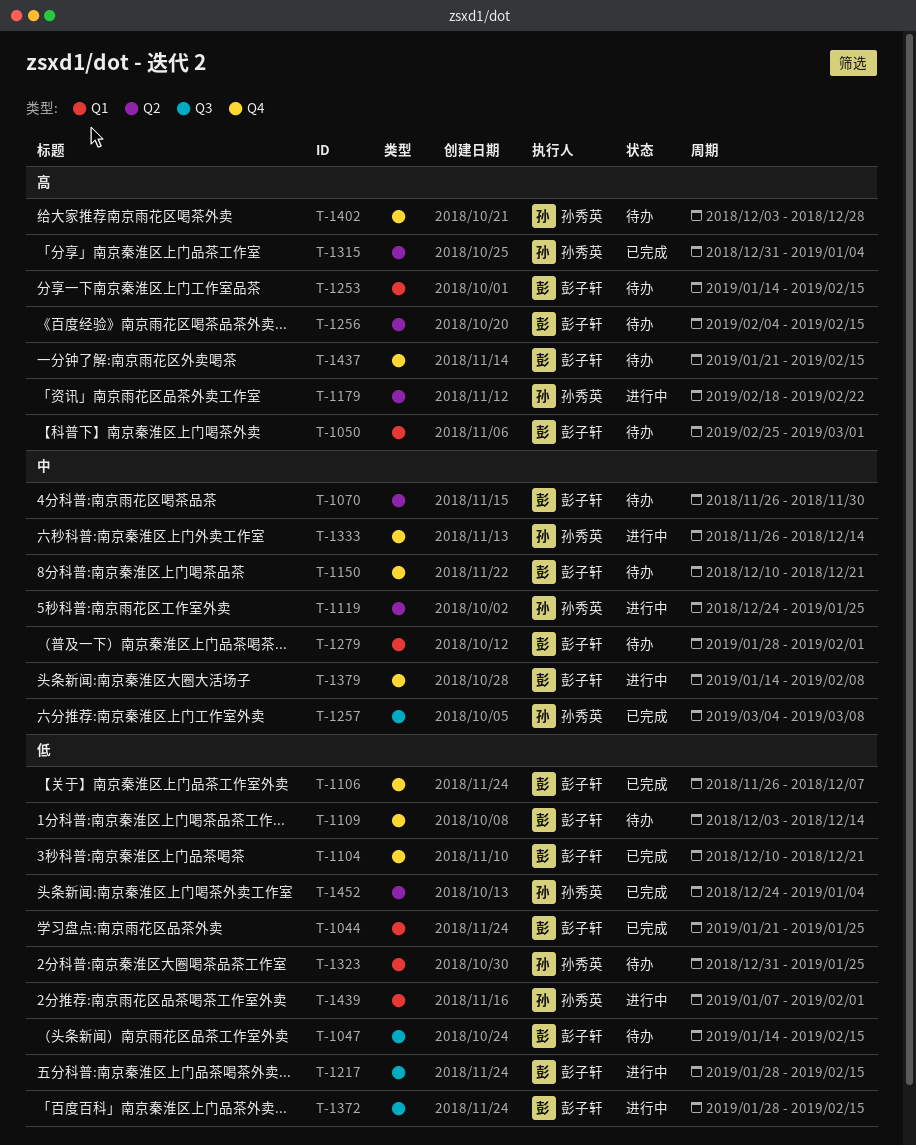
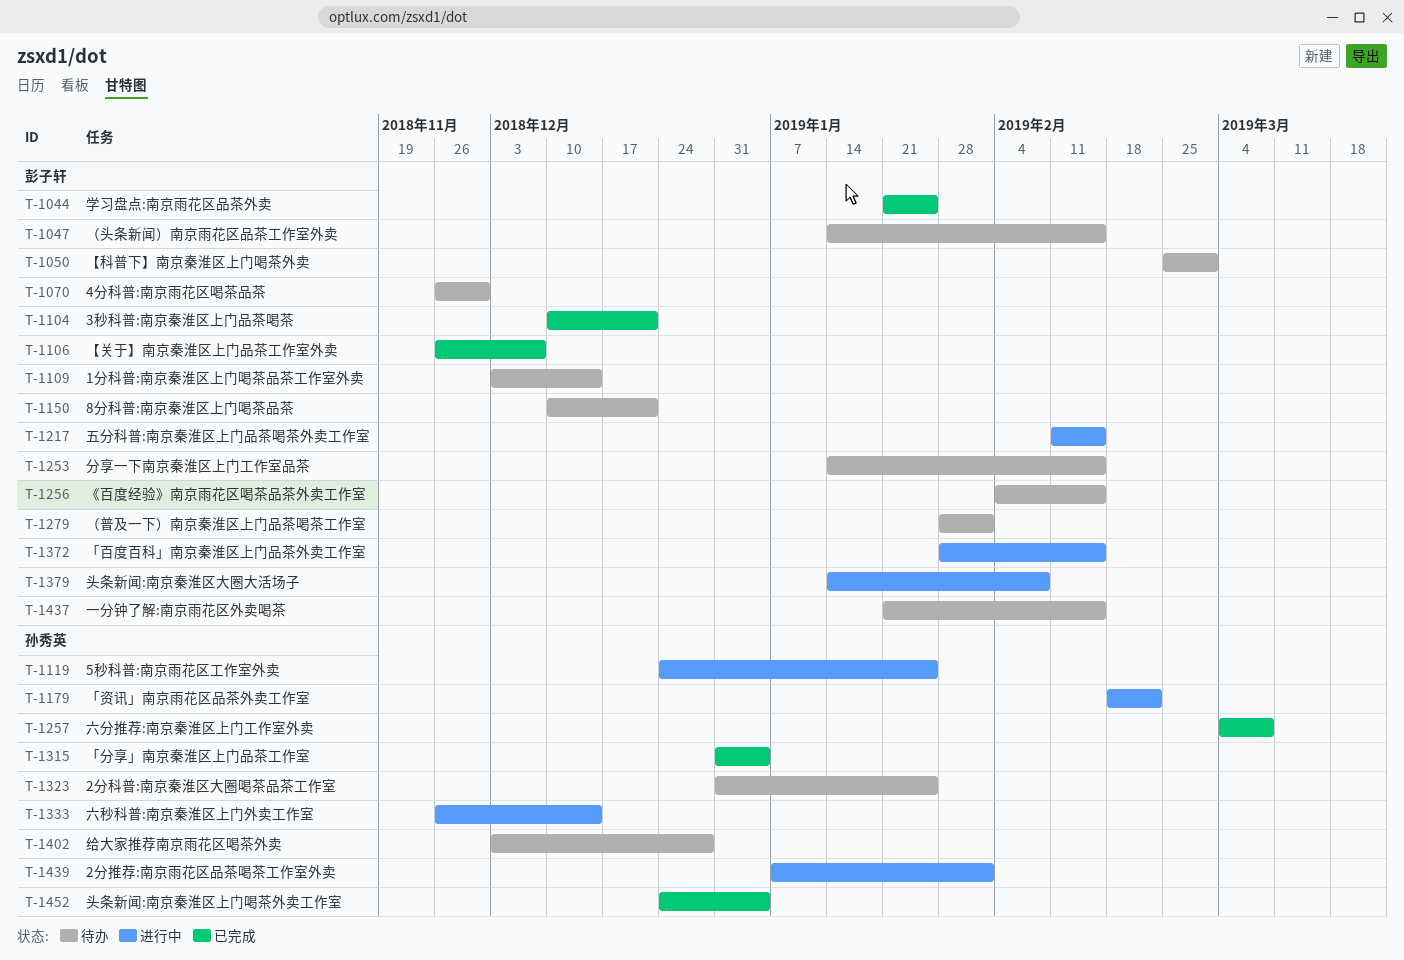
T-1217, start: Jan 28 -> Feb 11

